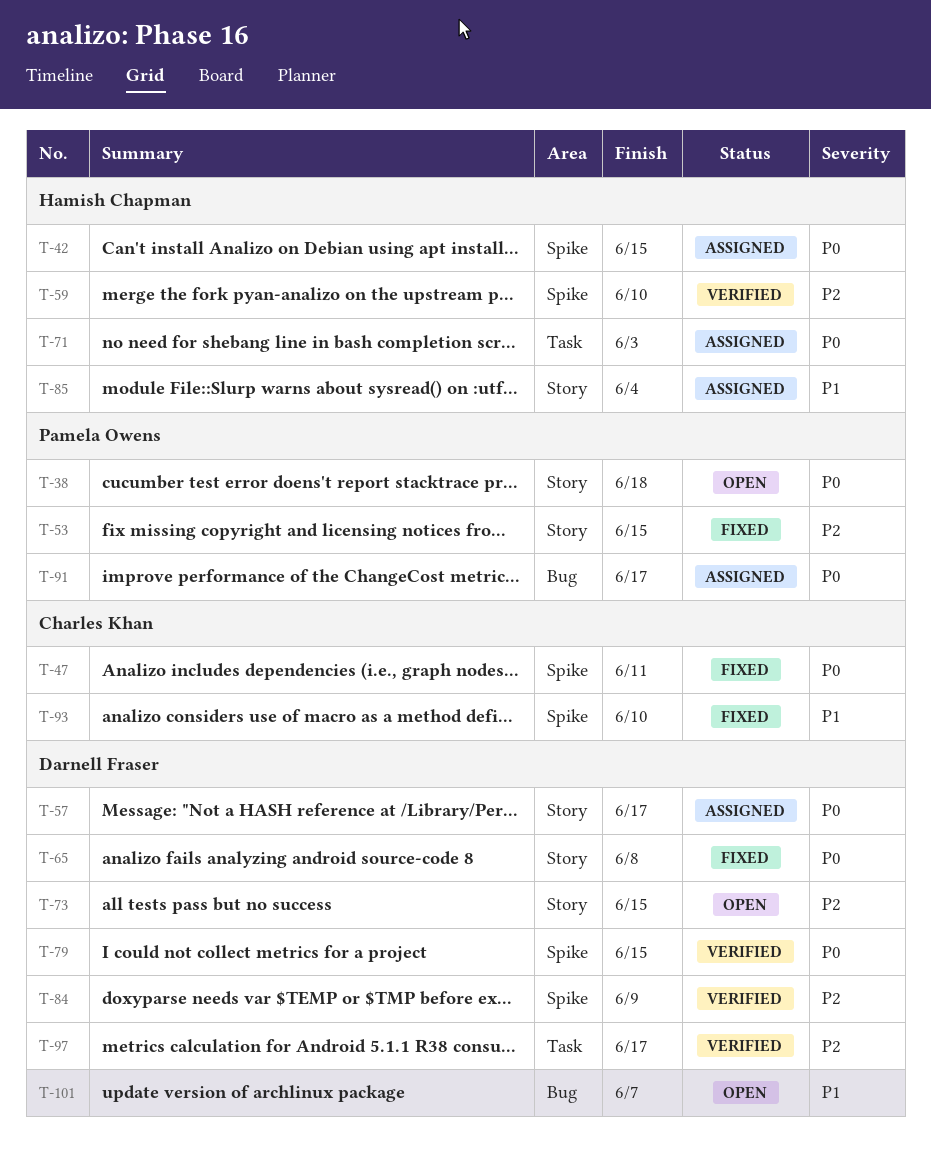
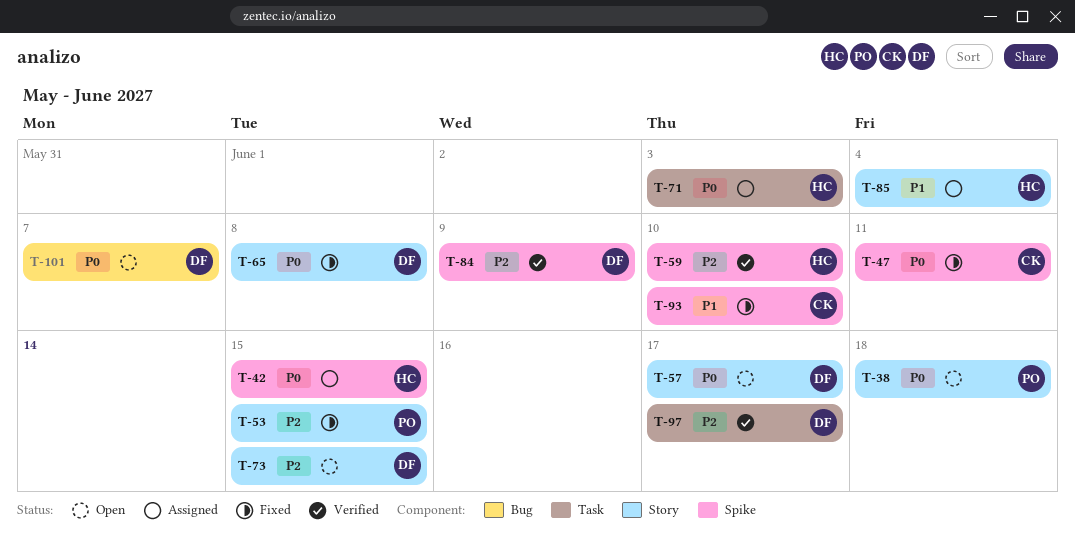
T-57, status: Assigned -> Open
T-79: present -> none
T-91: present -> none
T-101, priority: P1 -> P0

